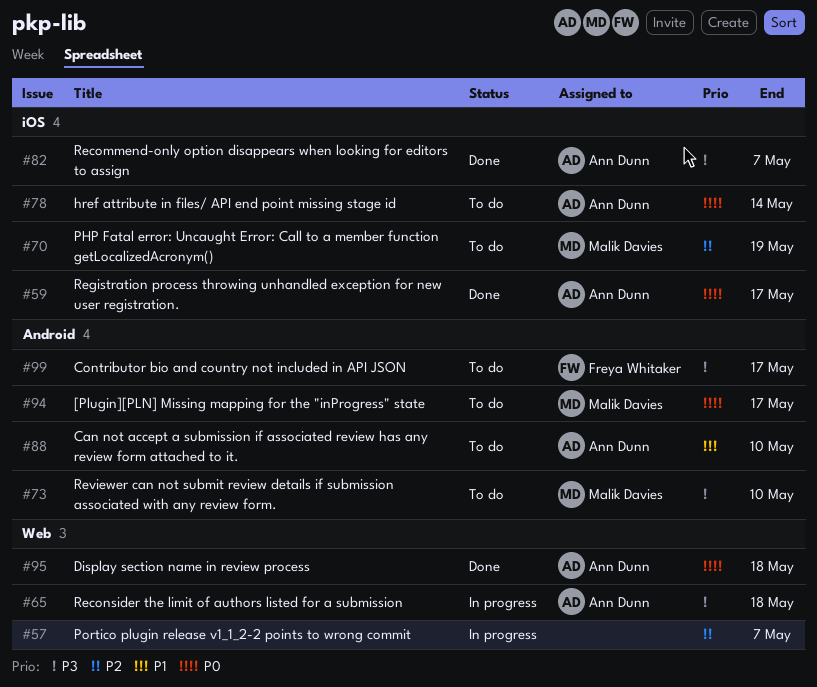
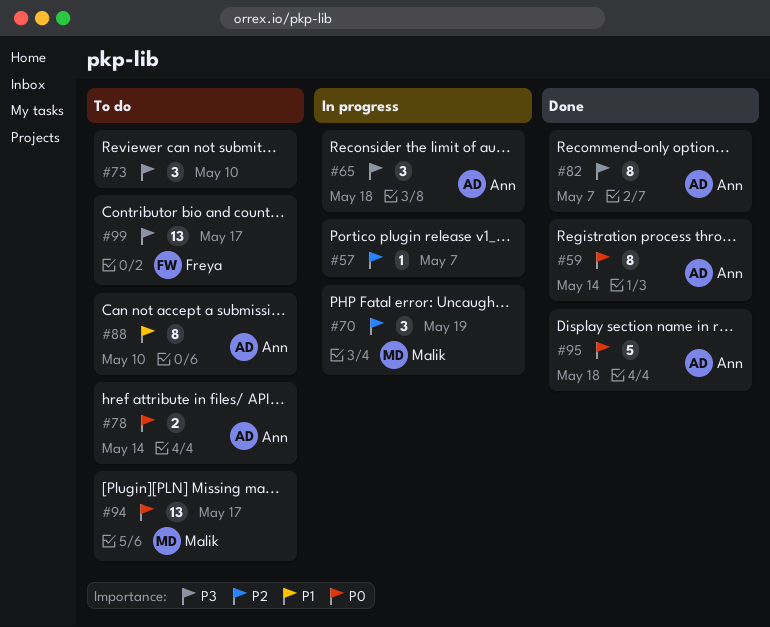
#59, due: May 17 -> May 14
#70, status: To do -> In progress
#73, owner: Malik Davies -> none

